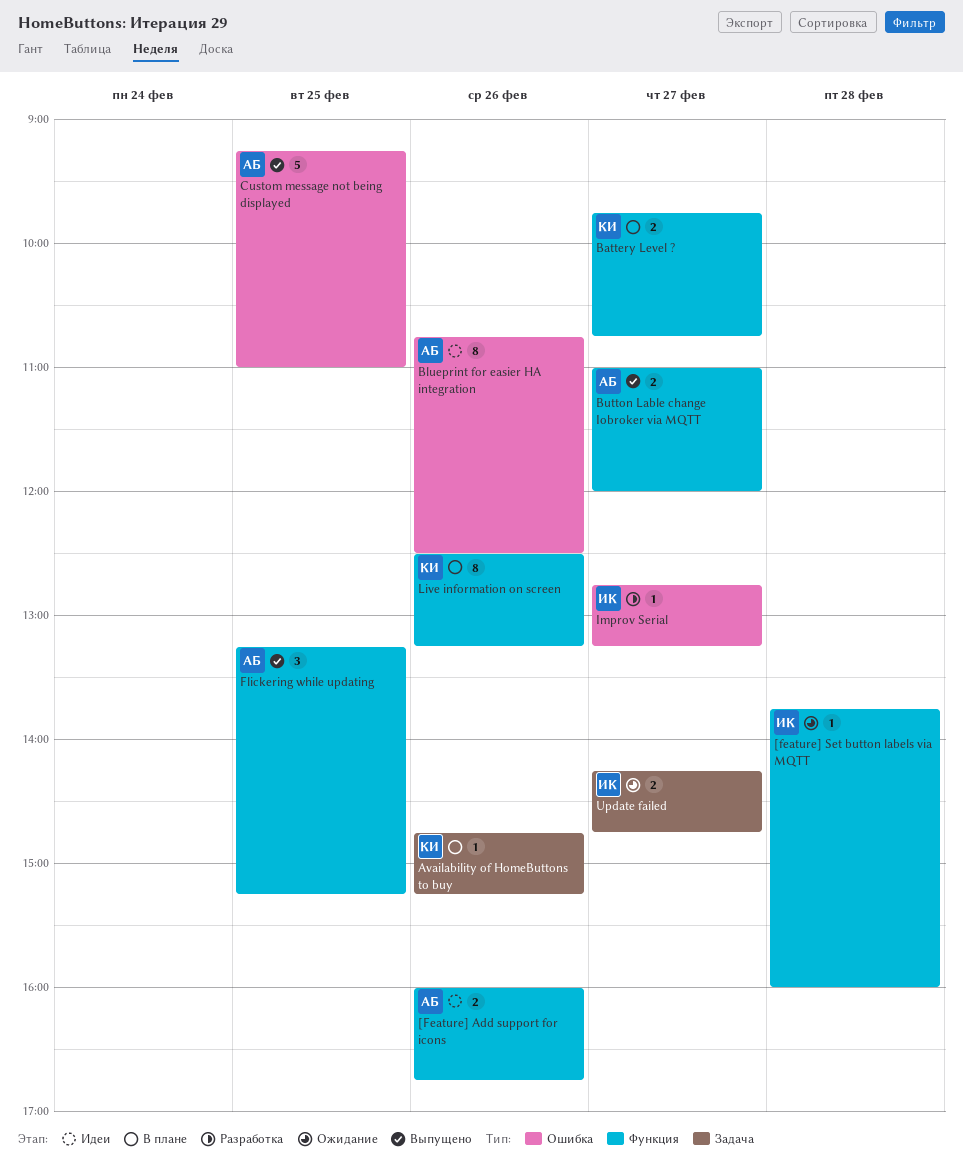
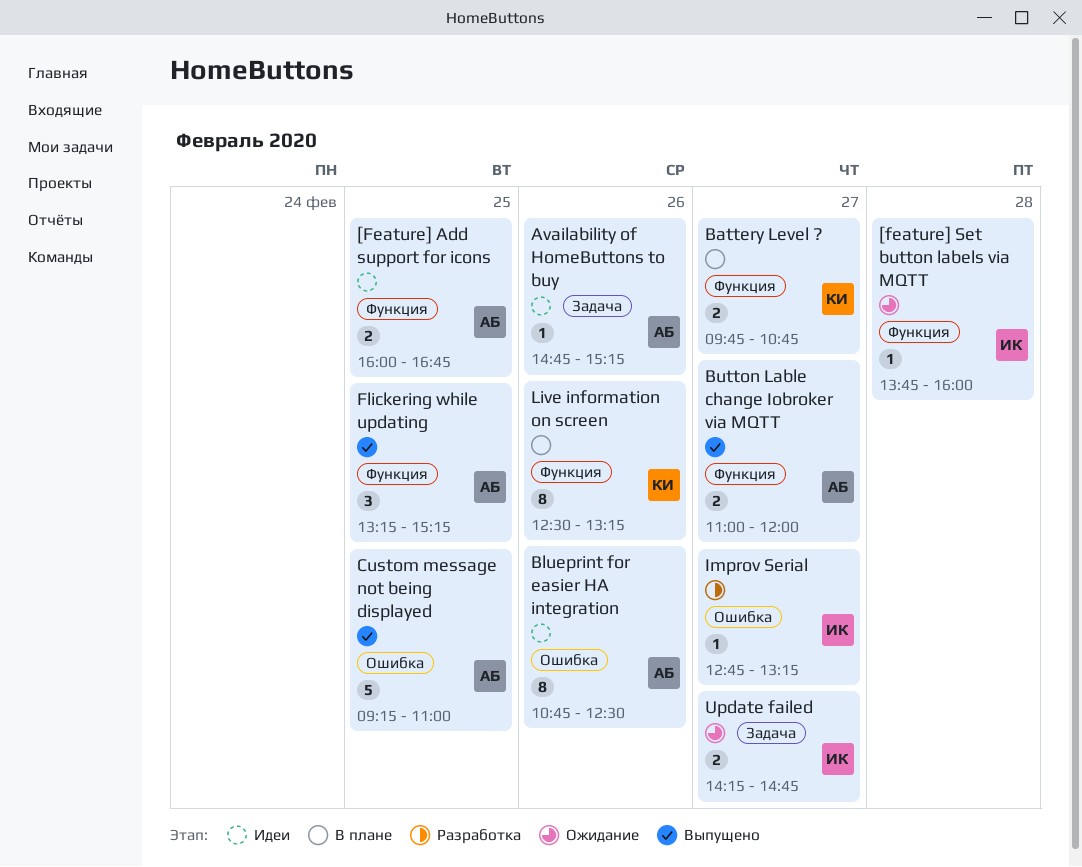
[Feature] Add support for icons, day: Feb 26 -> Feb 25
Availability of HomeButtons to buy, status: В плане -> Идеи
Availability of HomeButtons to buy, owner: КИ -> АБ

